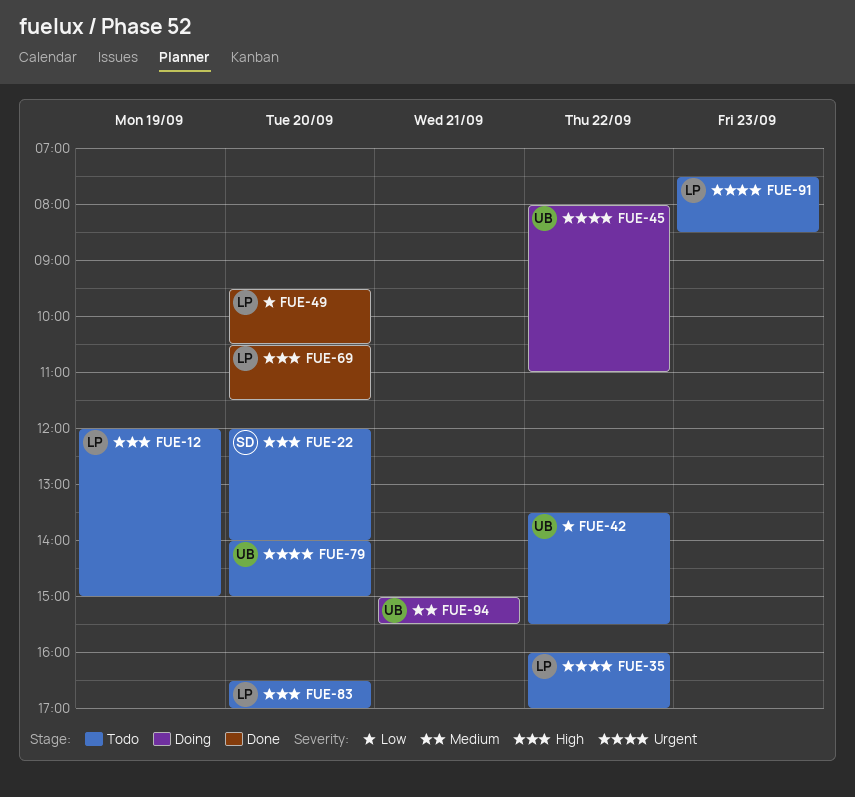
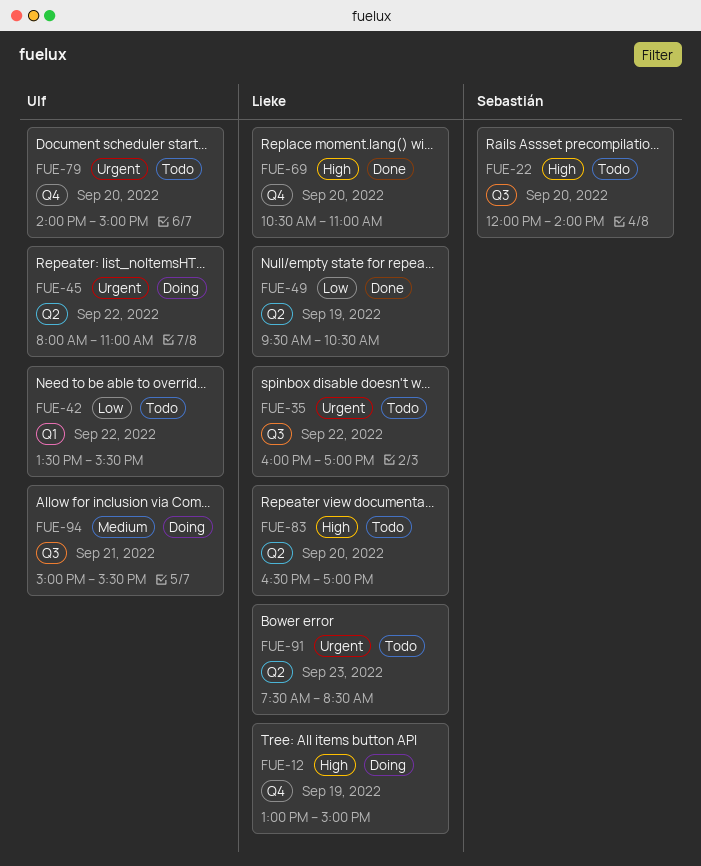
FUE-12, status: Todo -> Doing
FUE-12, begins: 12:00 -> 13:00
FUE-49, day: Sep 20 -> Sep 19
FUE-69, ends: 11:30 -> 11:00

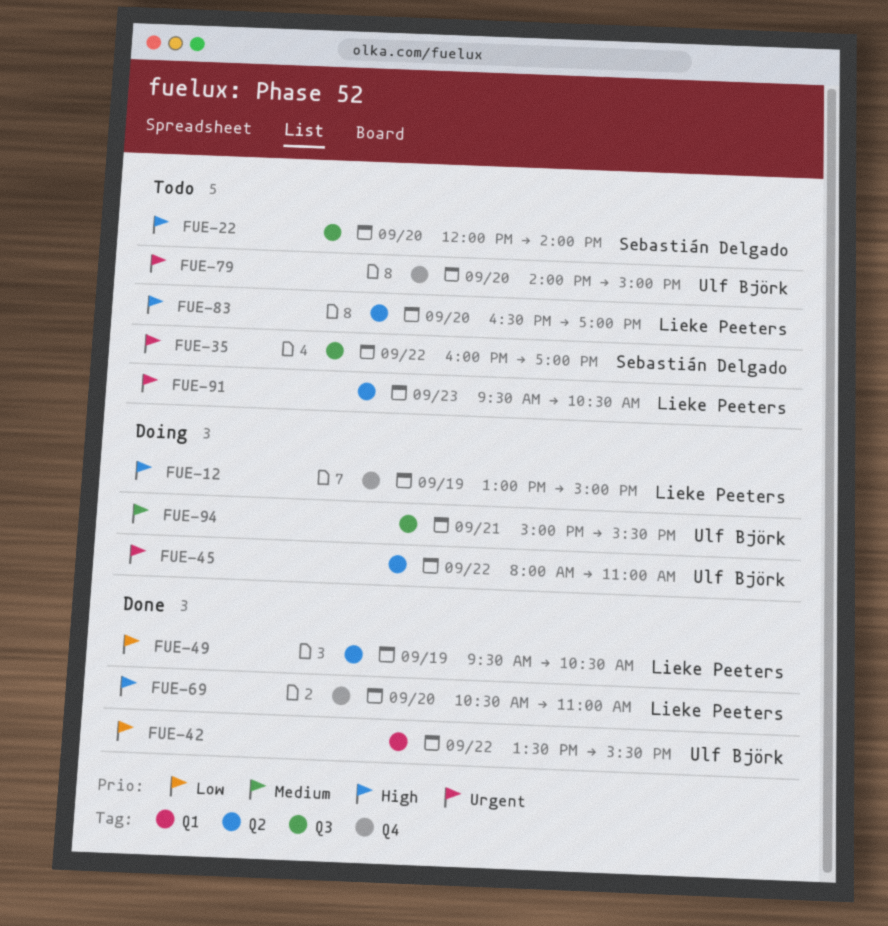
FUE-35, owner: Lieke Peeters -> Sebastián Delgado
FUE-42, status: Todo -> Done
FUE-91, begins: 07:30 -> 09:30
FUE-91, ends: 08:30 -> 10:30

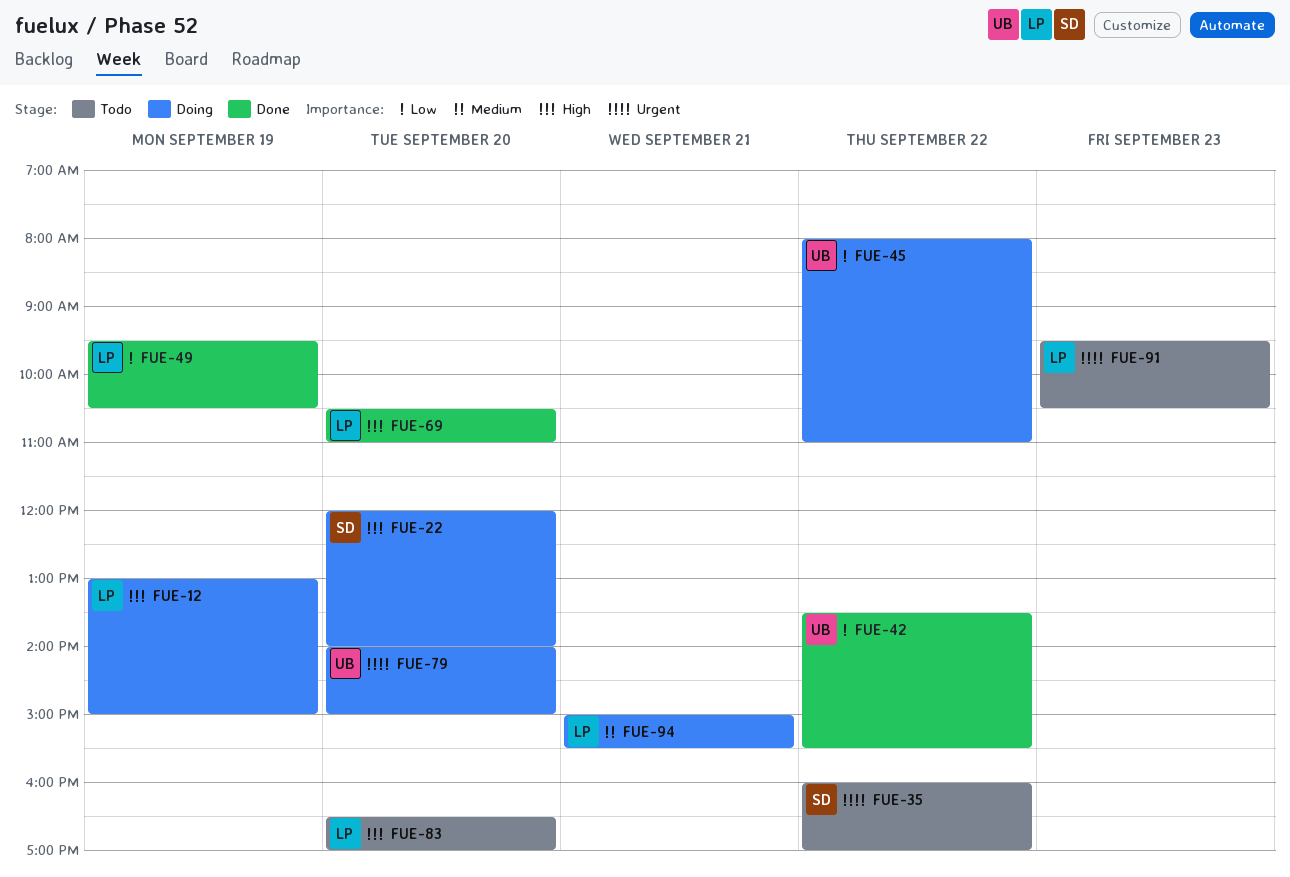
FUE-22, status: Todo -> Doing
FUE-45, priority: Urgent -> Low
FUE-79, status: Todo -> Doing
FUE-94, owner: Ulf Björk -> Lieke Peeters

